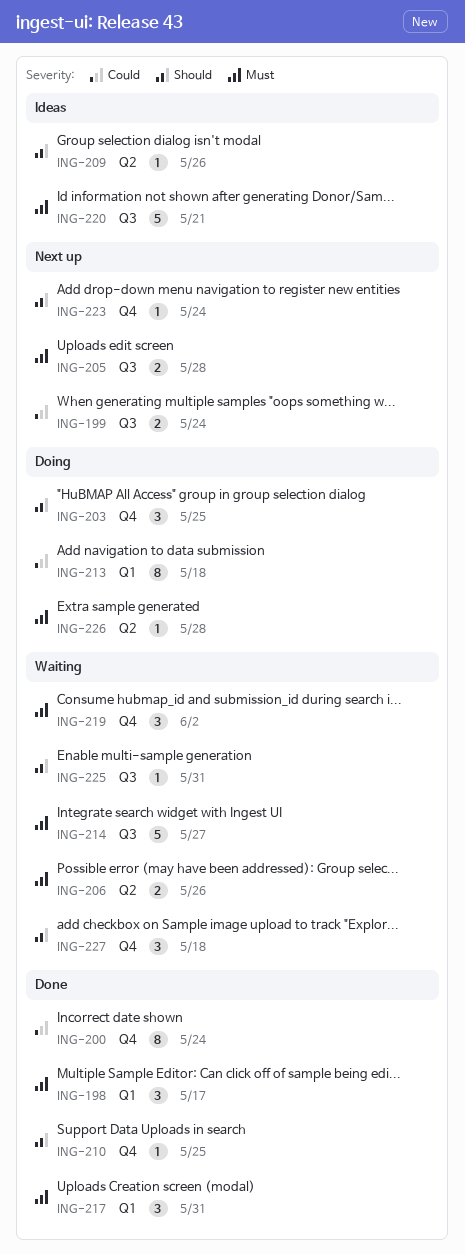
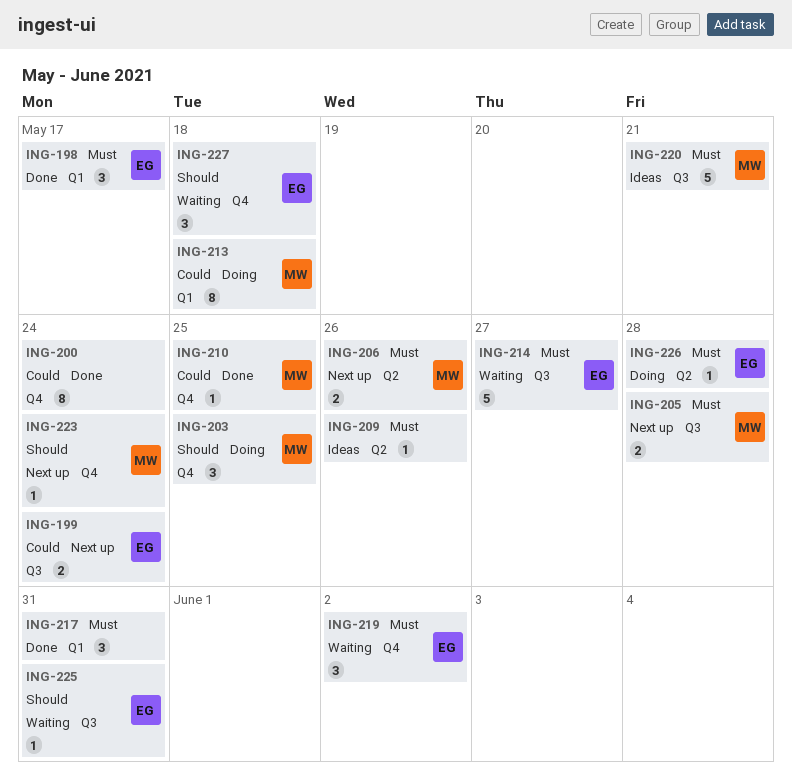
ING-206, status: Waiting -> Next up
ING-209, priority: Should -> Must
ING-210, priority: Should -> Could

